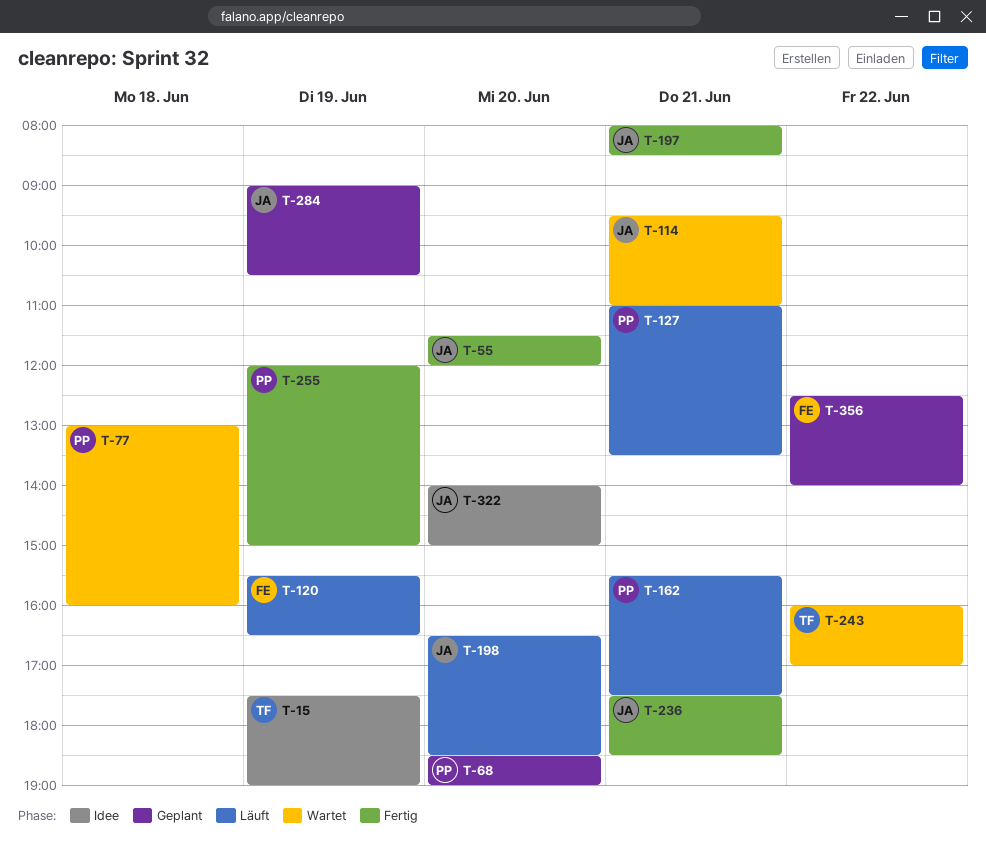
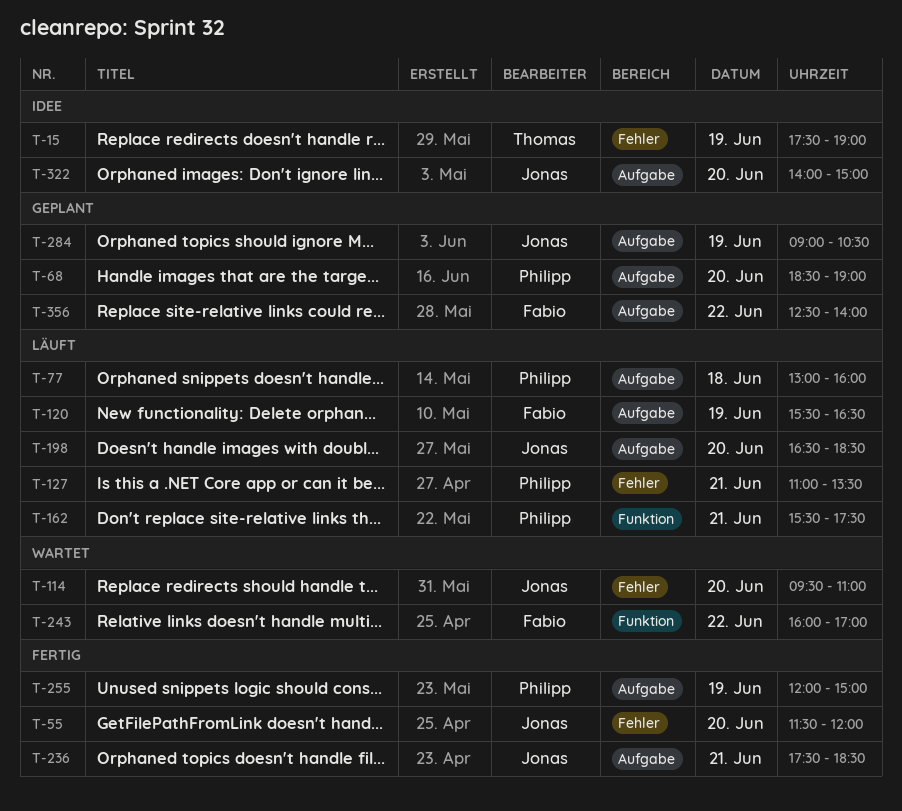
T-77, status: Wartet -> Läuft
T-114, day: Jun 21 -> Jun 20
T-197: present -> none
T-243, owner: Thomas -> Fabio

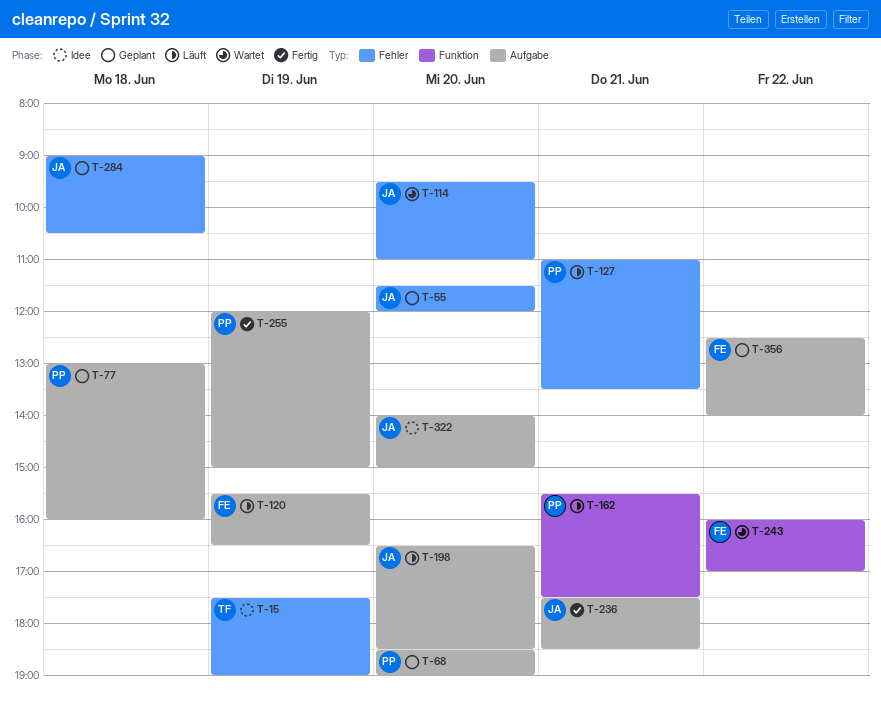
T-55, status: Fertig -> Geplant
T-77, status: Läuft -> Geplant
T-284, label: Aufgabe -> Fehler
T-284, day: Jun 19 -> Jun 18

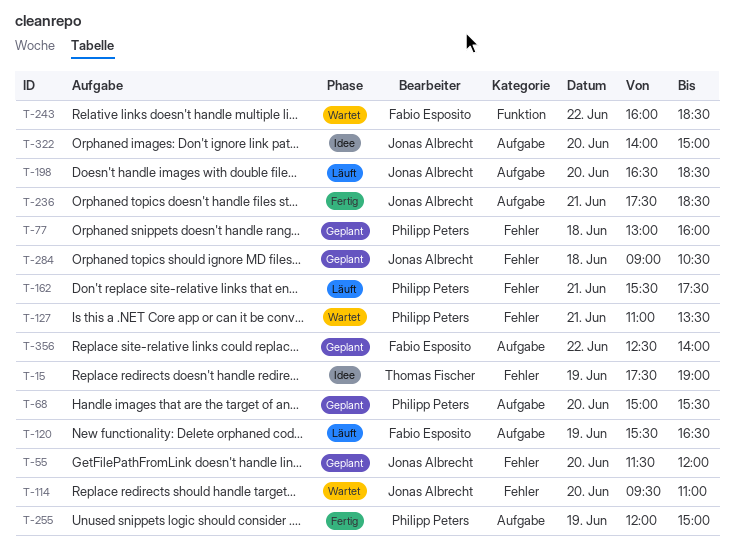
T-68, begins: 18:30 -> 15:00
T-68, ends: 19:00 -> 15:30
T-77, label: Aufgabe -> Fehler
T-127, status: Läuft -> Wartet
T-162, label: Funktion -> Fehler
T-243, ends: 17:00 -> 18:30

